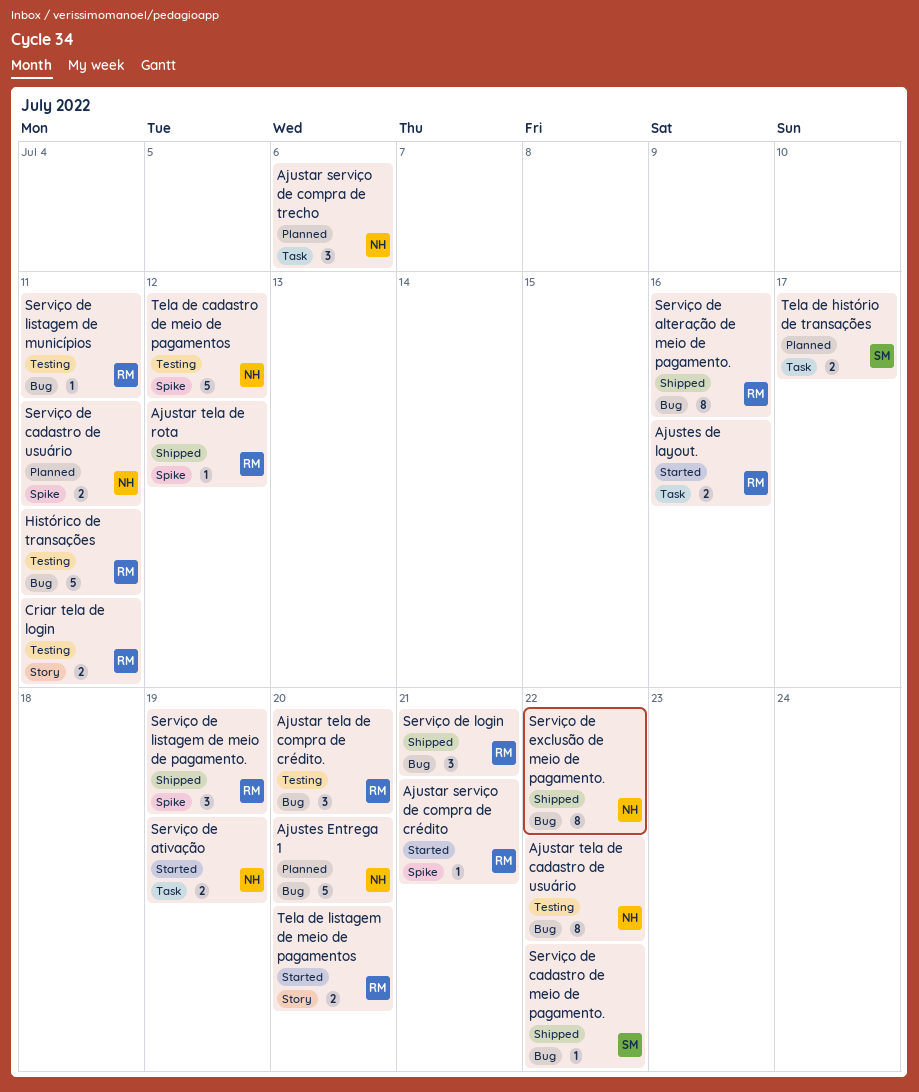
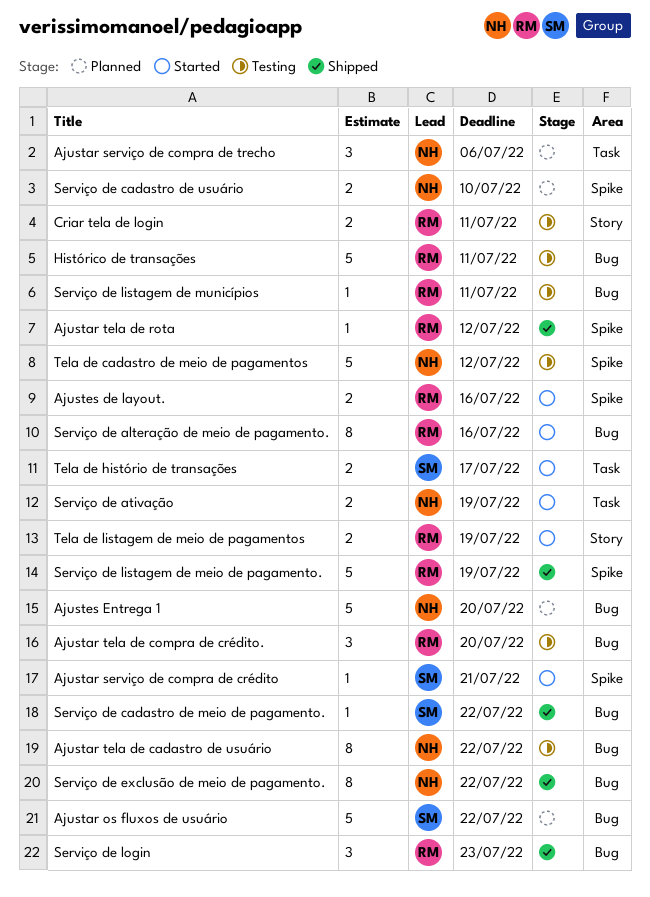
Ajustar os fluxos de usuário: none -> present
Ajustar serviço de compra de crédito, owner: RM -> SM
Ajustes de layout., label: Task -> Spike
Serviço de alteração de meio de pagamento., status: Shipped -> Started
Serviço de cadastro de usuário, due: Jul 11 -> Jul 10
Serviço de listagem de meio de pagamento., estimate: 3 -> 5
Serviço de login, due: Jul 21 -> Jul 23
Tela de histório de transações, status: Planned -> Started
Tela de listagem de meio de pagamentos, due: Jul 20 -> Jul 19

